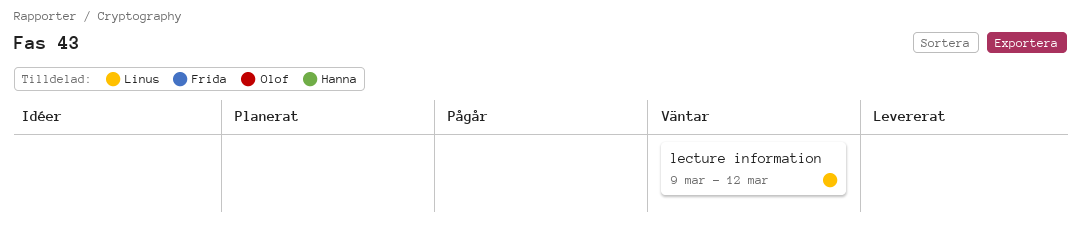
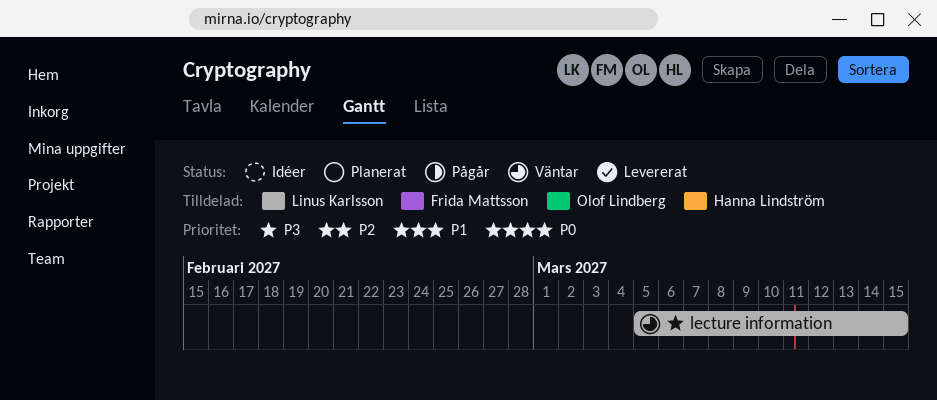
lecture information, start: Mar 9 -> Mar 5
lecture information, due: Mar 12 -> Mar 15

